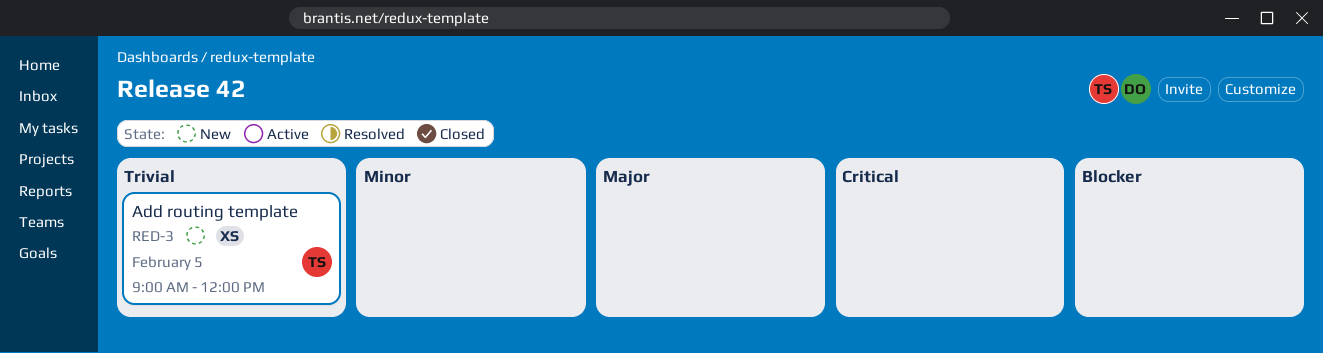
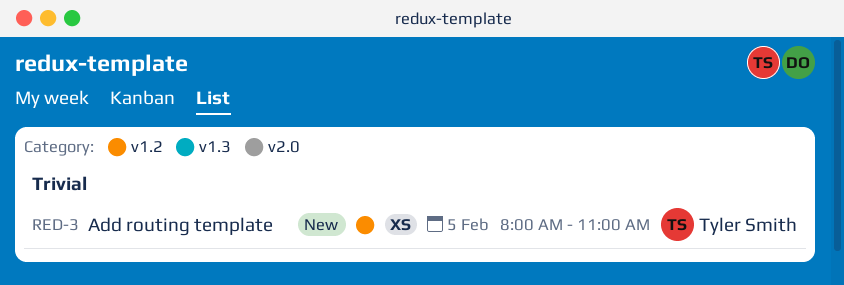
RED-3, begins: 09:00 -> 08:00
RED-3, ends: 12:00 -> 11:00

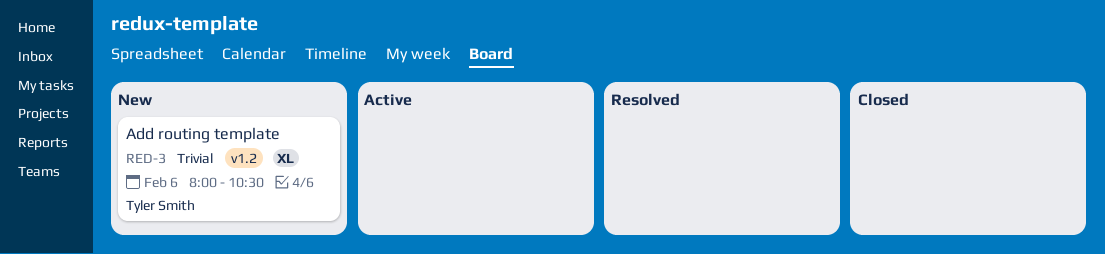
RED-3, estimate: XS -> XL
RED-3, day: Feb 5 -> Feb 6
RED-3, ends: 11:00 -> 10:30

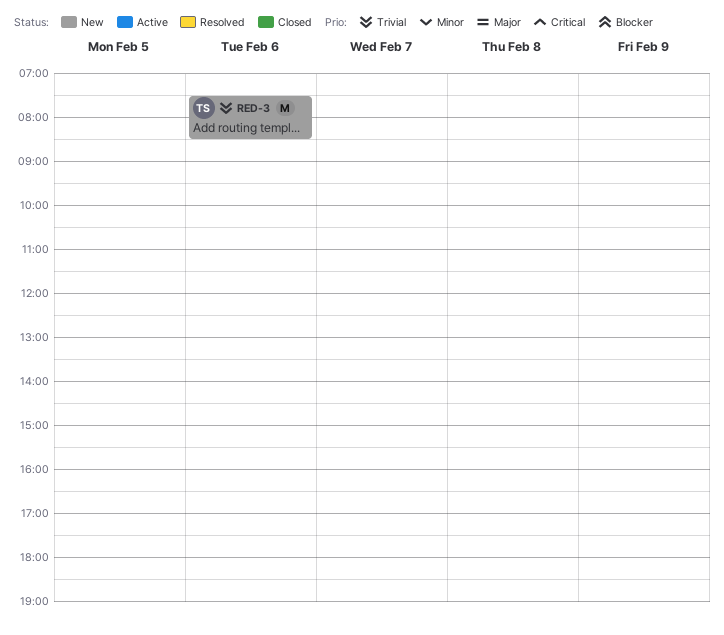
RED-3, estimate: XL -> M
RED-3, begins: 08:00 -> 07:30
RED-3, ends: 10:30 -> 08:30

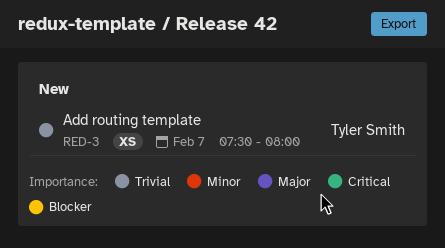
RED-3, estimate: M -> XS
RED-3, day: Feb 6 -> Feb 7
RED-3, ends: 08:30 -> 08:00

